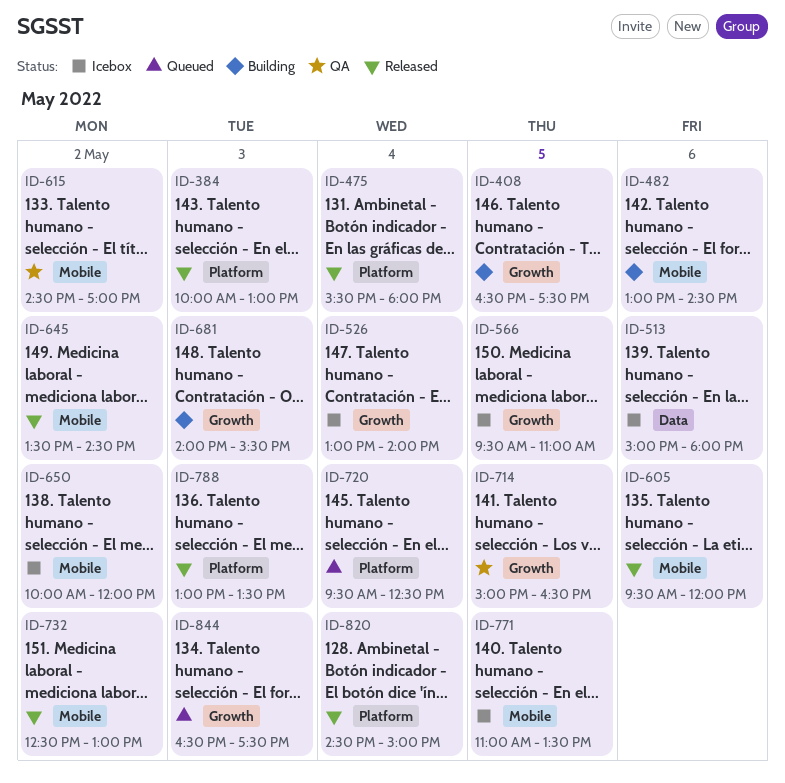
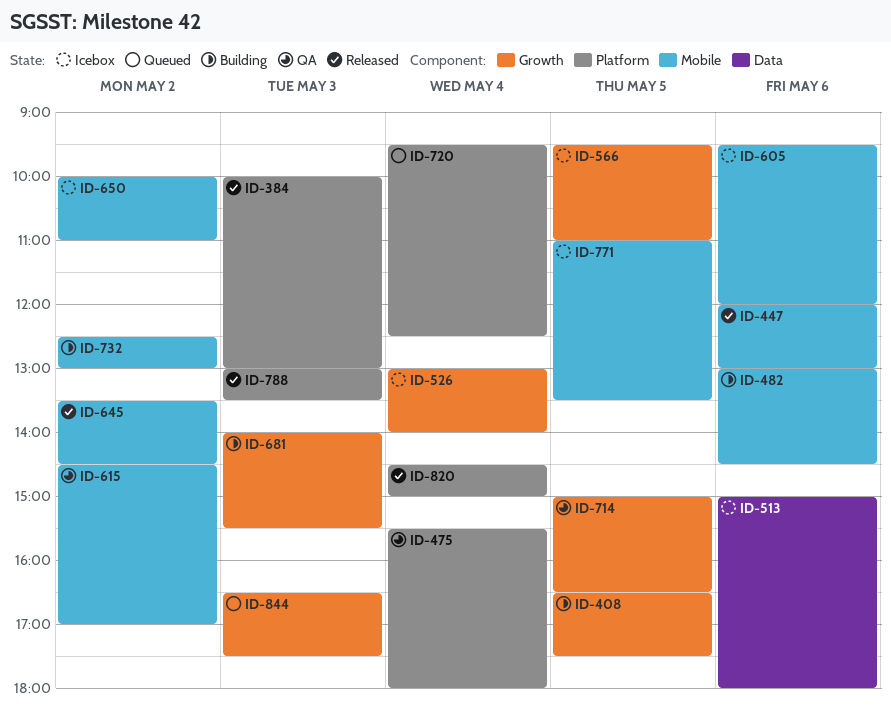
ID-447: none -> present
ID-475, status: Released -> QA
ID-605, status: Released -> Icebox
ID-650, ends: 12:00 -> 11:00
ID-732, status: Released -> Building

